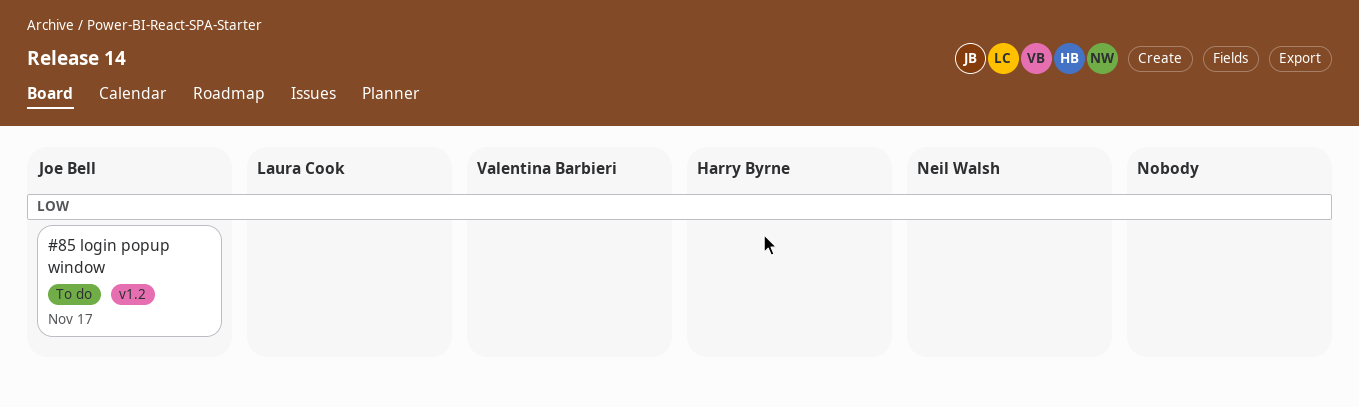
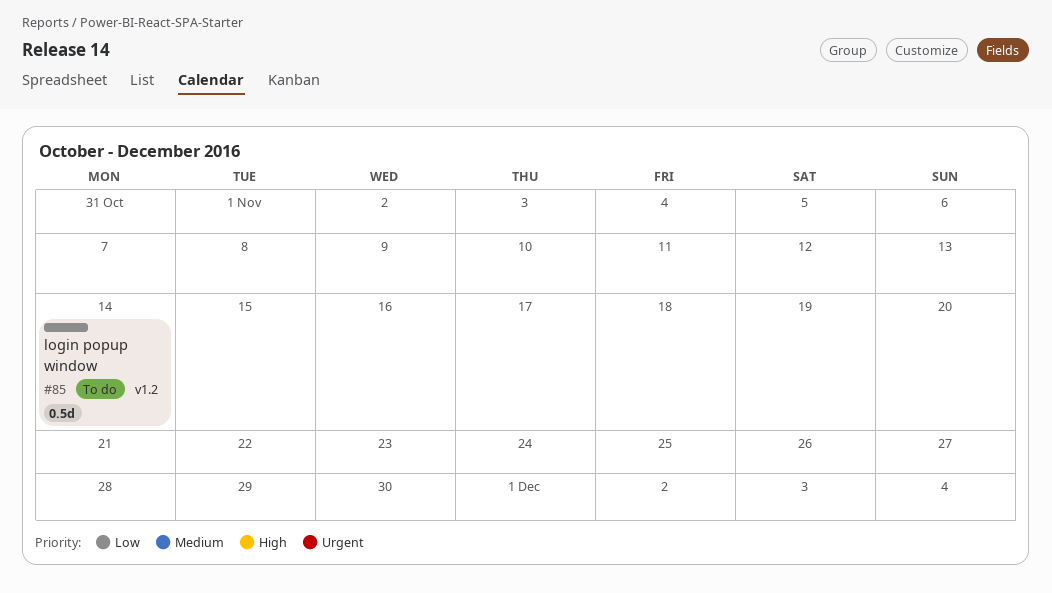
#85, due: Nov 17 -> Nov 14

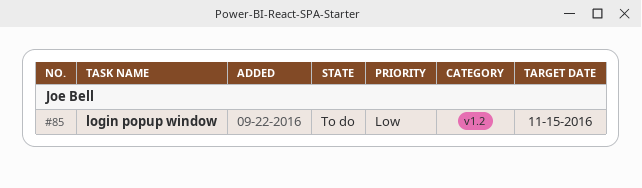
#85, due: Nov 14 -> Nov 15

